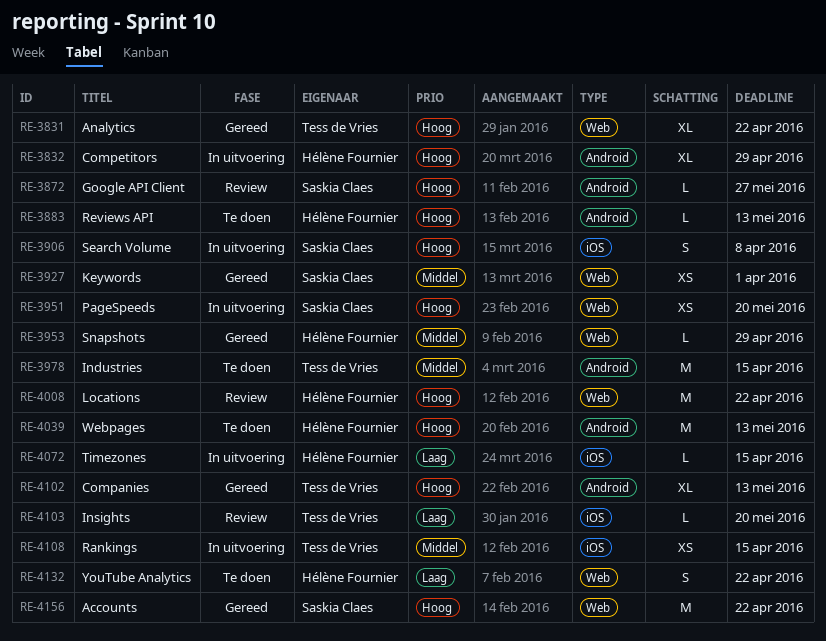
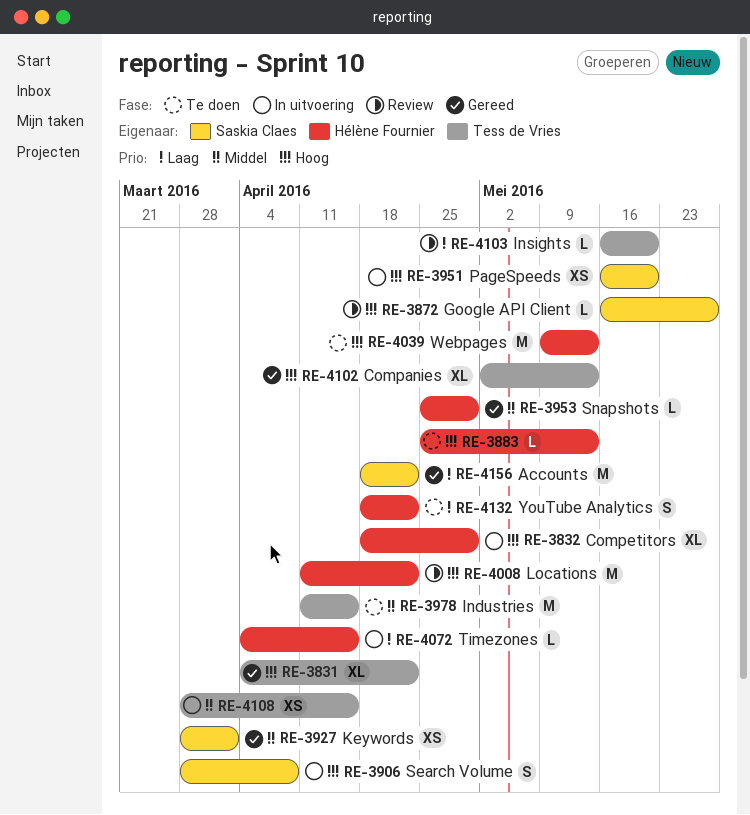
RE-4156, priority: Hoog -> Laag

